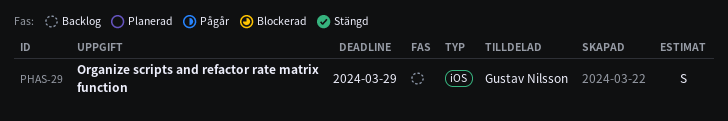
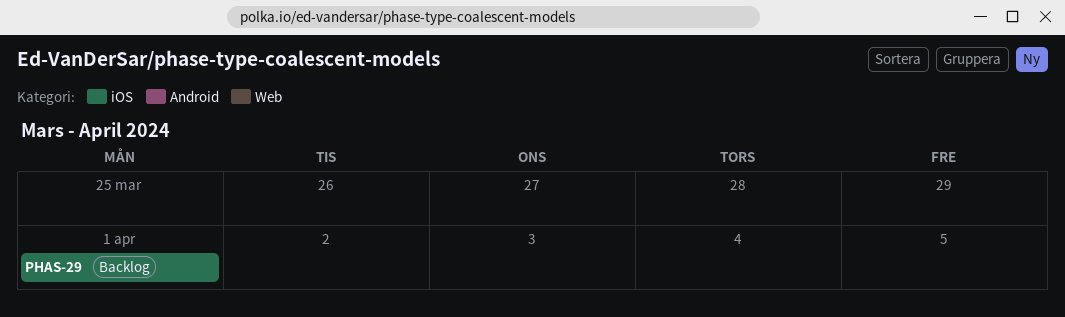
PHAS-29, due: Mar 29 -> Apr 1

